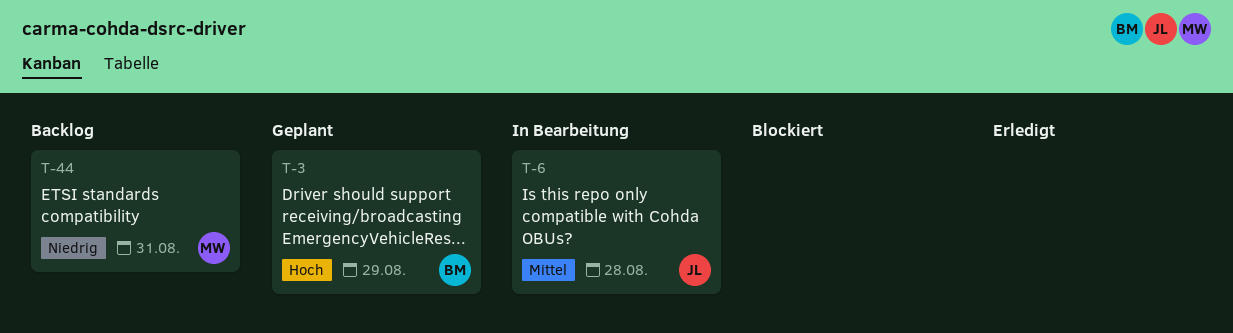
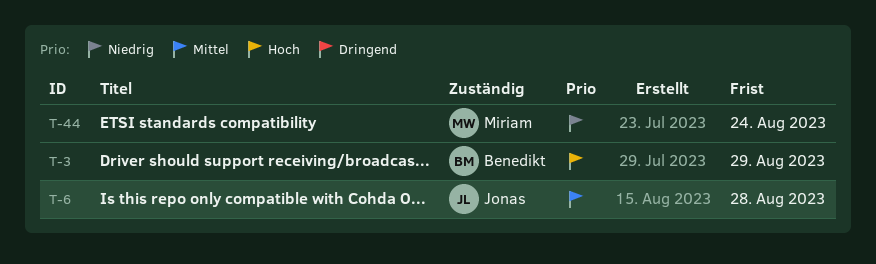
T-44, due: Aug 31 -> Aug 24

